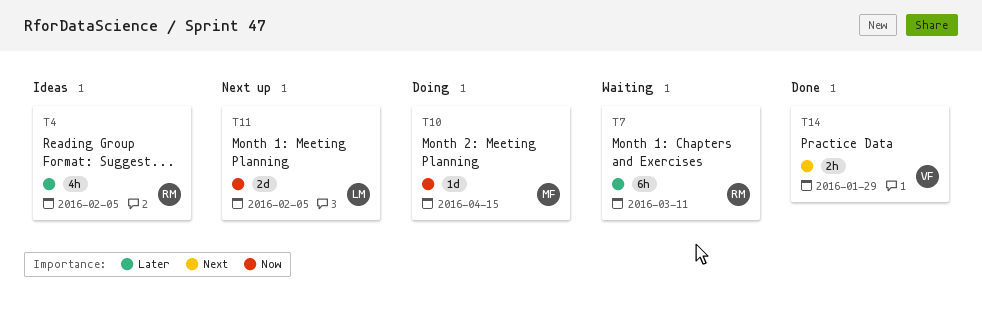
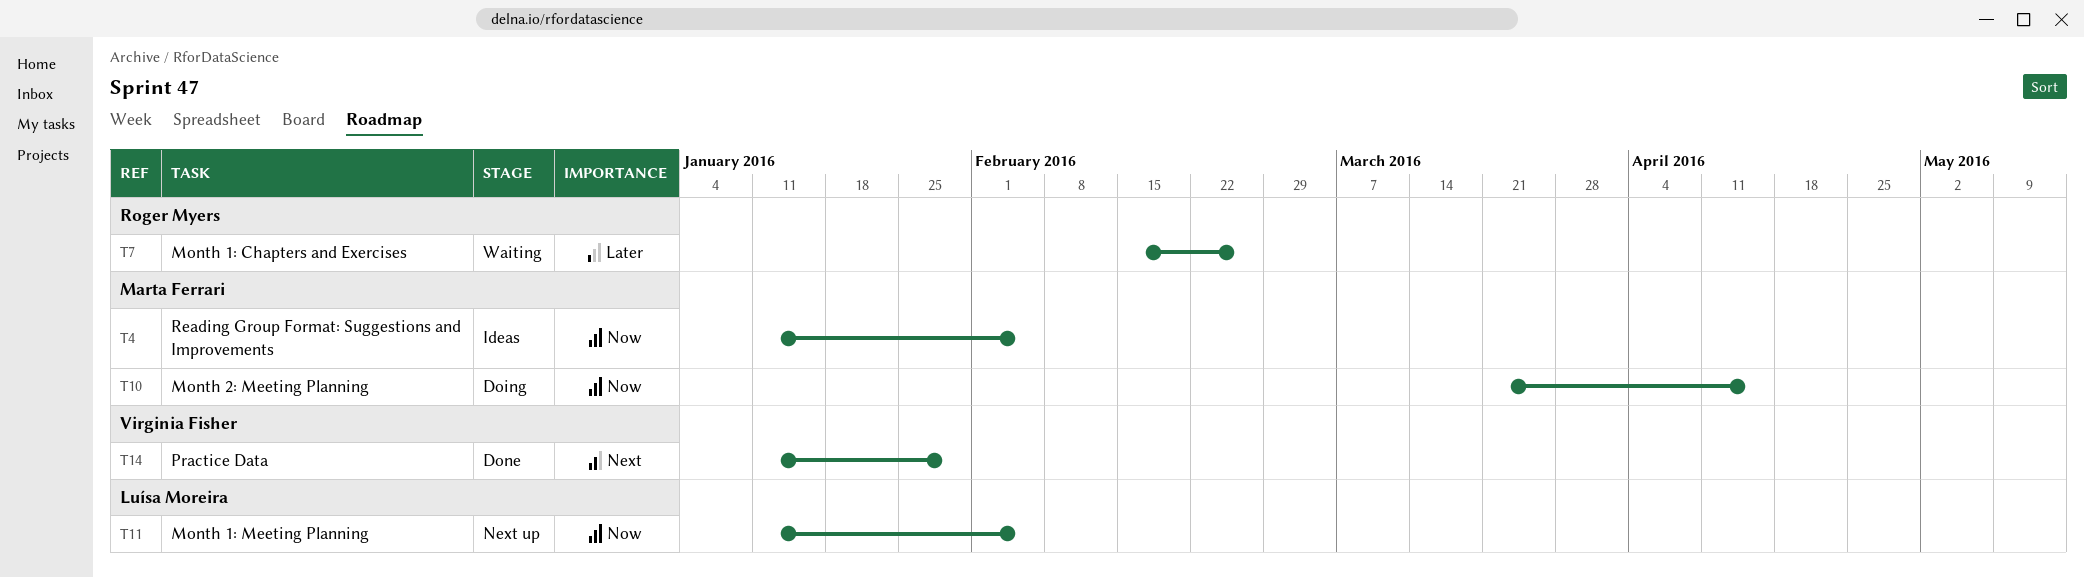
T4, owner: Roger Myers -> Marta Ferrari
T4, priority: Later -> Now
T7, due: Mar 11 -> Feb 26

